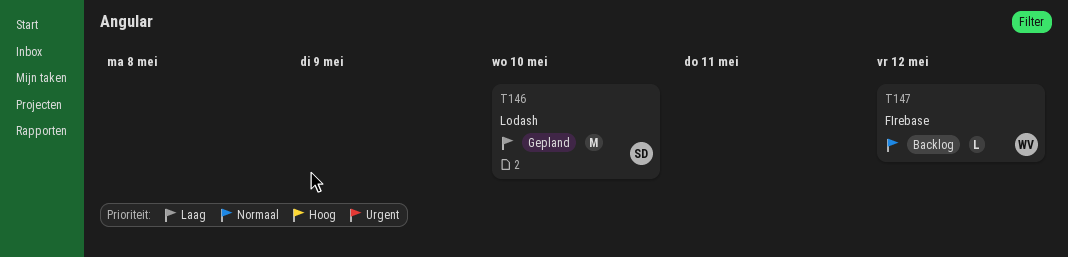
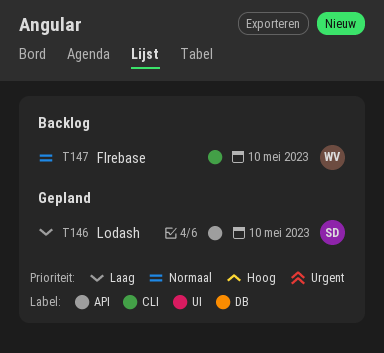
T147, due: May 12 -> May 10

